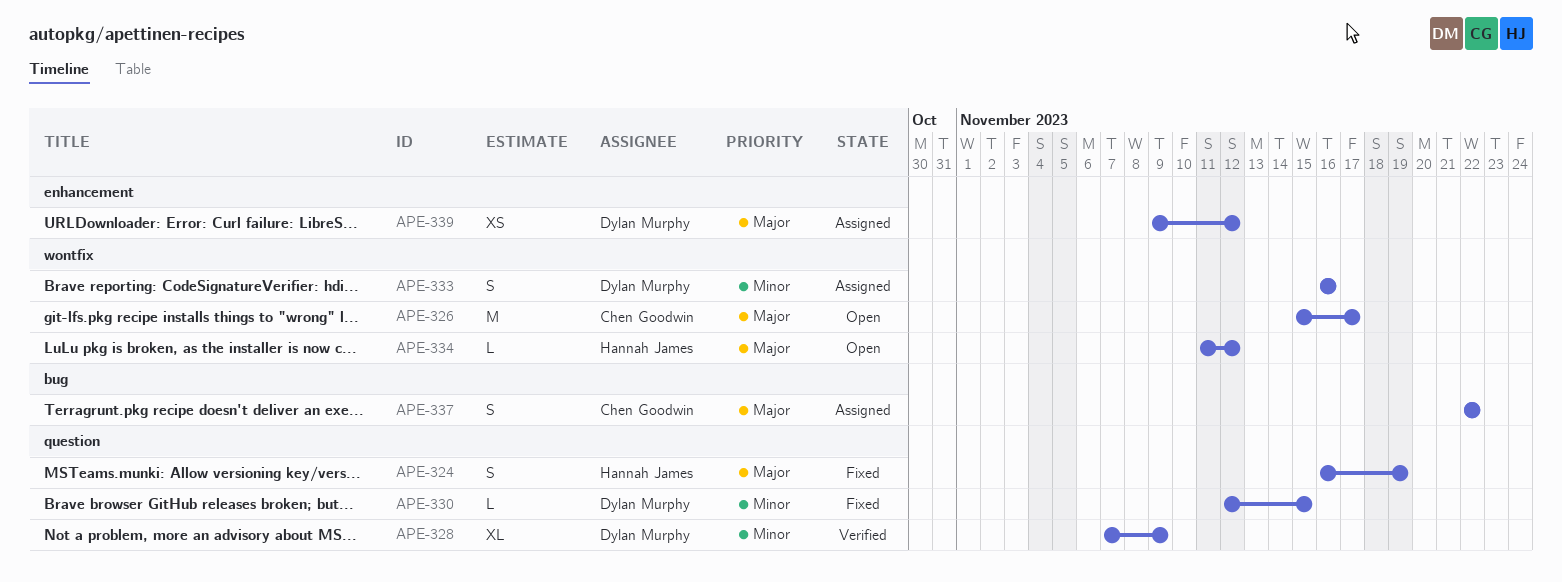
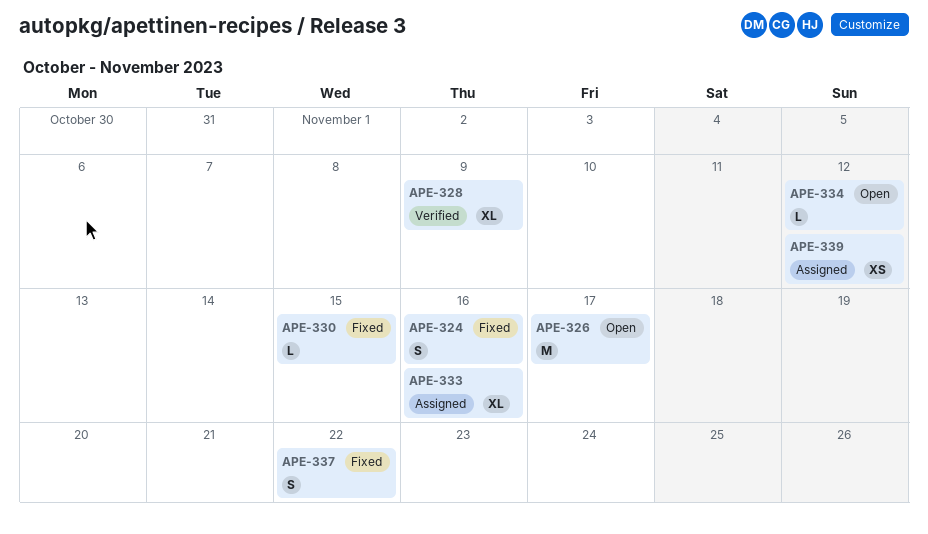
APE-324, due: Nov 19 -> Nov 16
APE-333, estimate: S -> XL
APE-337, status: Assigned -> Fixed

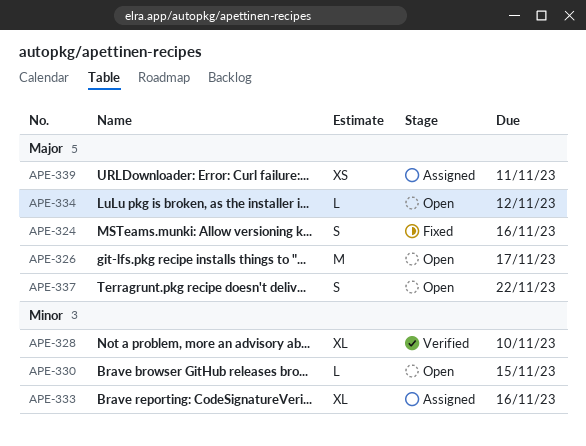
APE-328, due: Nov 9 -> Nov 10
APE-330, status: Fixed -> Open
APE-337, status: Fixed -> Open
APE-339, due: Nov 12 -> Nov 11

